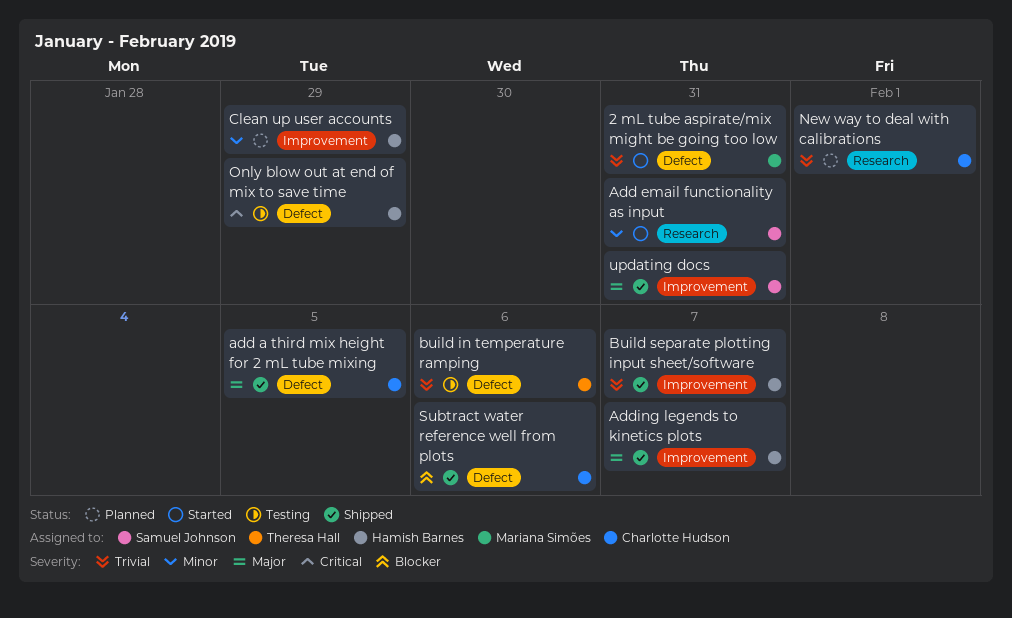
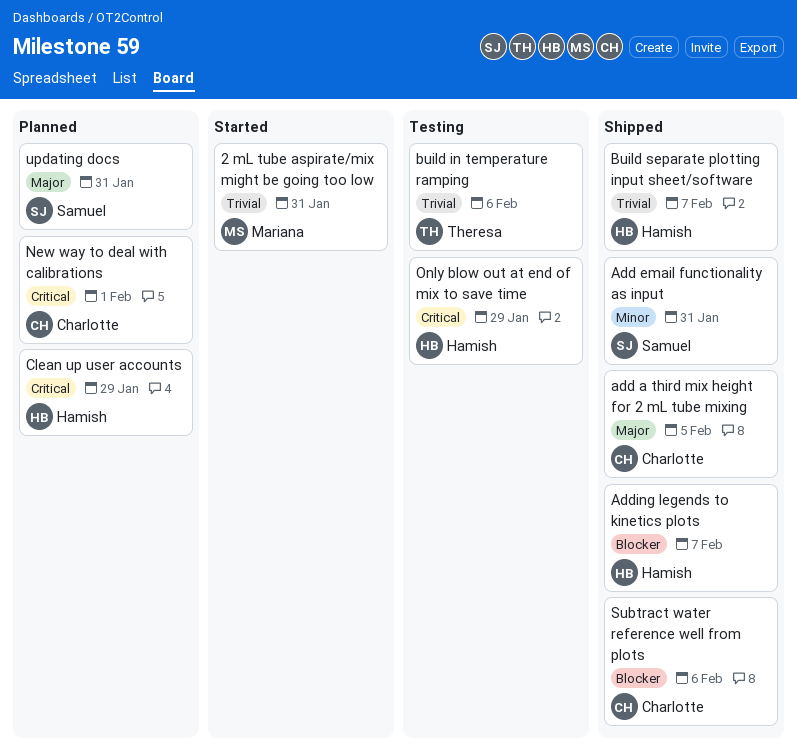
Add email functionality as input, status: Started -> Shipped
Adding legends to kinetics plots, priority: Major -> Blocker
Clean up user accounts, priority: Minor -> Critical
New way to deal with calibrations, priority: Trivial -> Critical
updating docs, status: Shipped -> Planned

